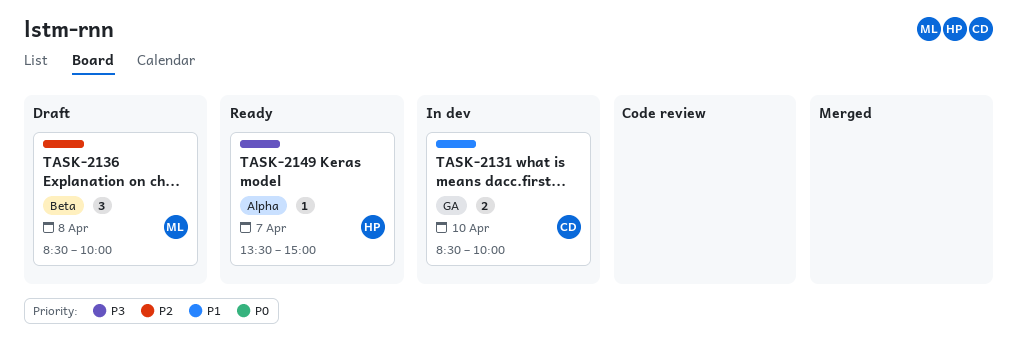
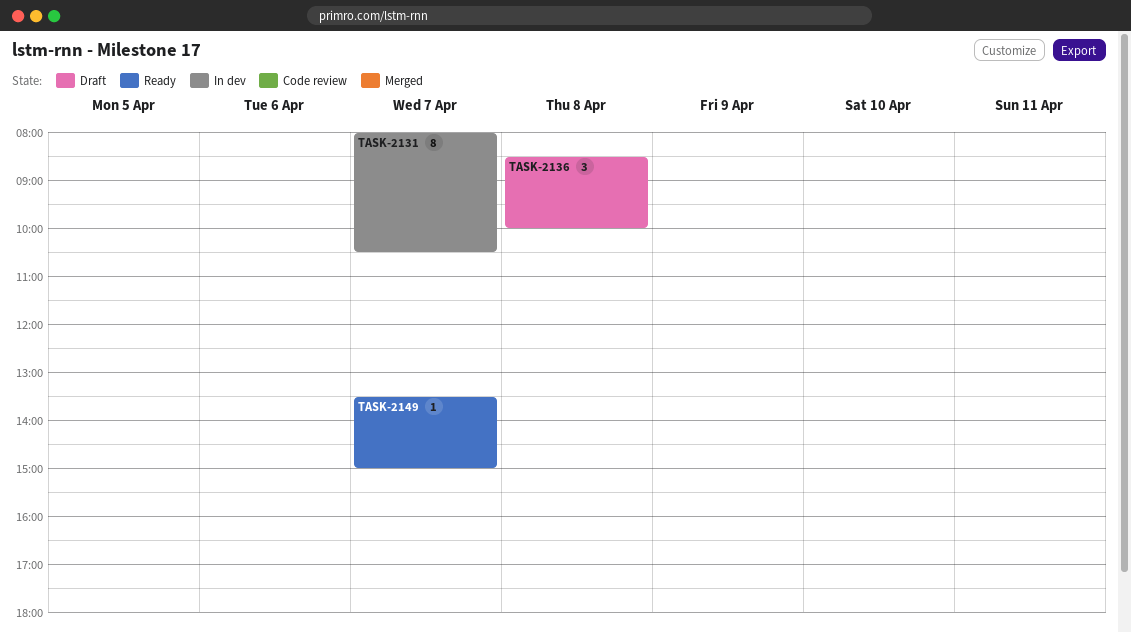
TASK-2131, estimate: 2 -> 8
TASK-2131, day: Apr 10 -> Apr 7
TASK-2131, begins: 08:30 -> 08:00
TASK-2131, ends: 10:00 -> 10:30

